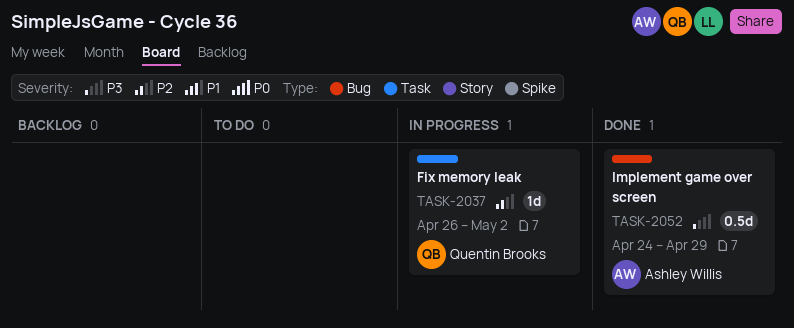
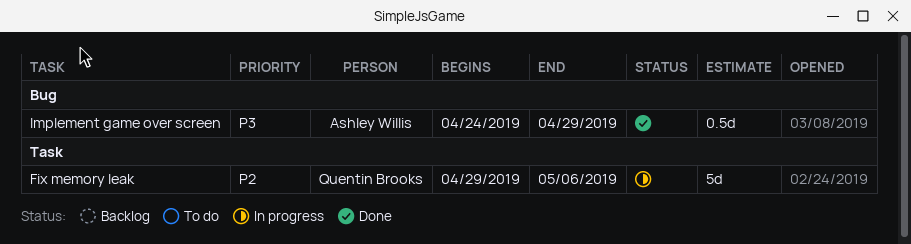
Fix memory leak, estimate: 1d -> 5d
Fix memory leak, start: Apr 26 -> Apr 29
Fix memory leak, due: May 2 -> May 6

